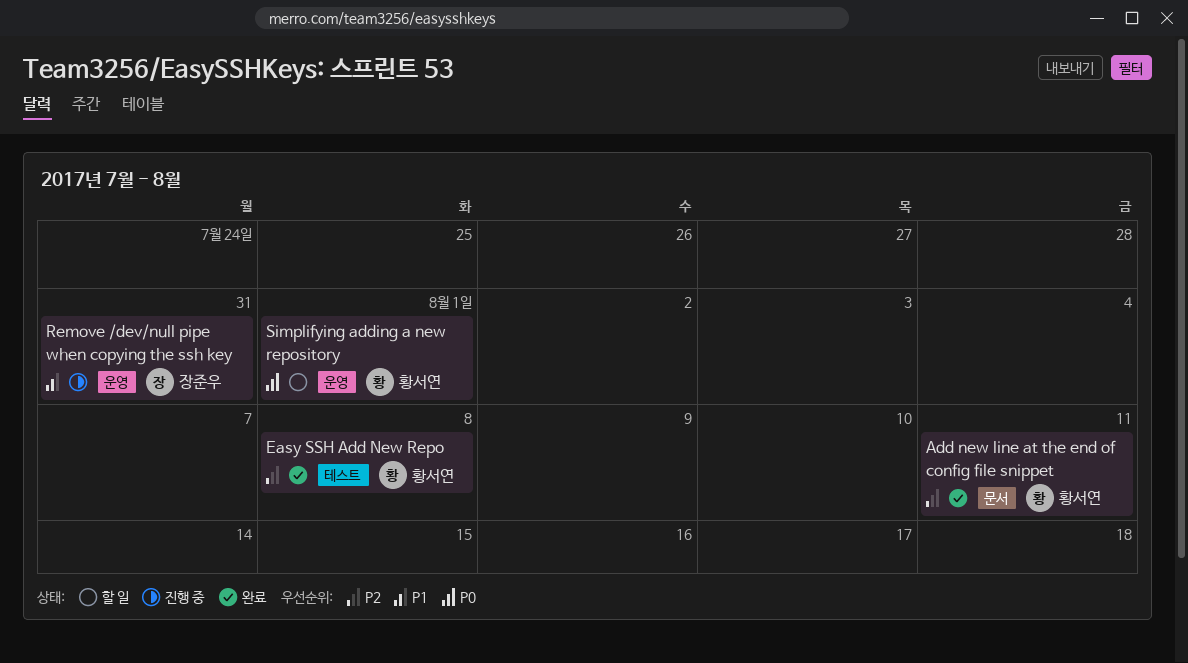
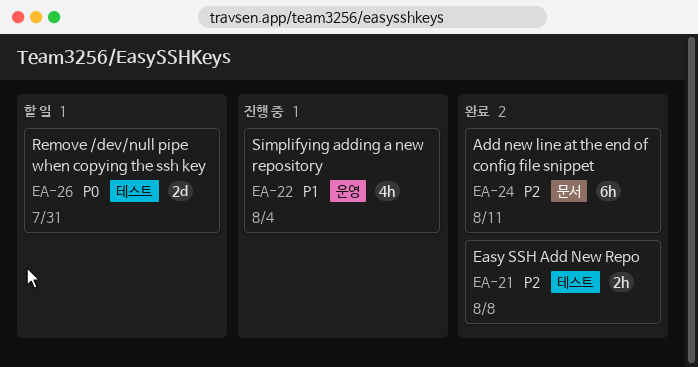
Remove /dev/null pipe when copying the ssh key, status: 진행 중 -> 할 일
Remove /dev/null pipe when copying the ssh key, priority: P1 -> P0
Remove /dev/null pipe when copying the ssh key, label: 운영 -> 테스트
Simplifying adding a new repository, status: 할 일 -> 진행 중
Simplifying adding a new repository, priority: P0 -> P1
Simplifying adding a new repository, due: Aug 1 -> Aug 4

